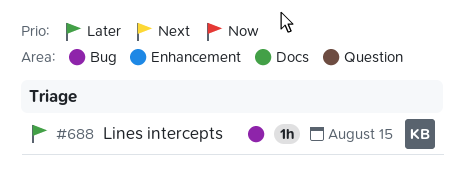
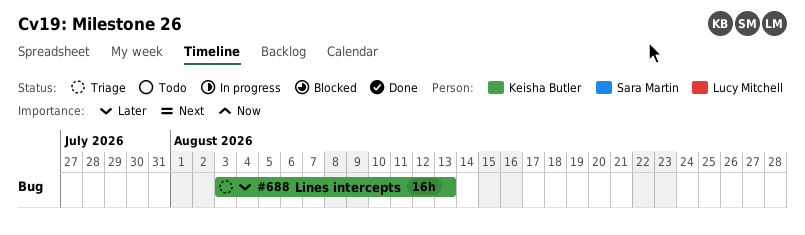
#688, estimate: 1h -> 16h
#688, due: Aug 15 -> Aug 13

